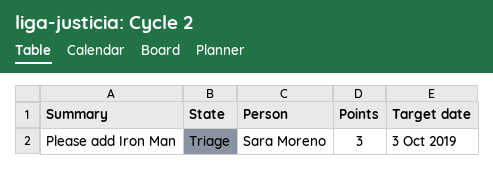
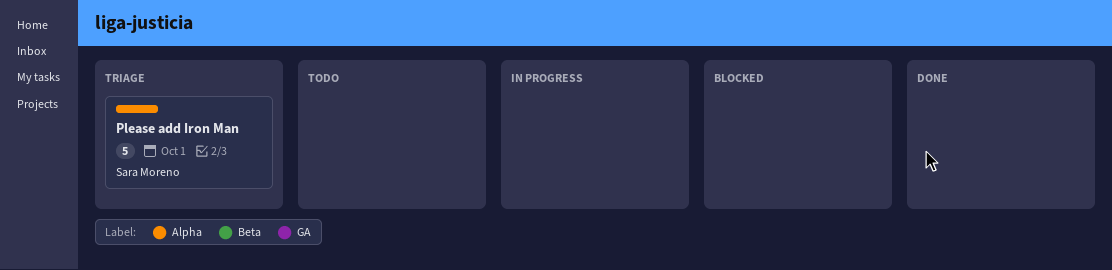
Please add Iron Man, estimate: 3 -> 5
Please add Iron Man, due: Oct 3 -> Oct 1

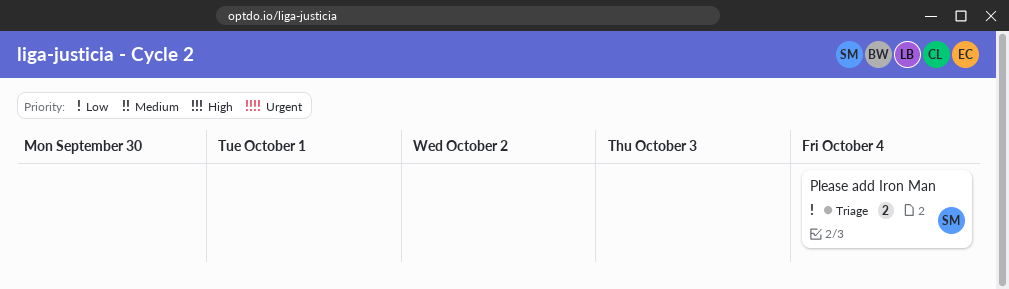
Please add Iron Man, estimate: 5 -> 2
Please add Iron Man, due: Oct 1 -> Oct 4

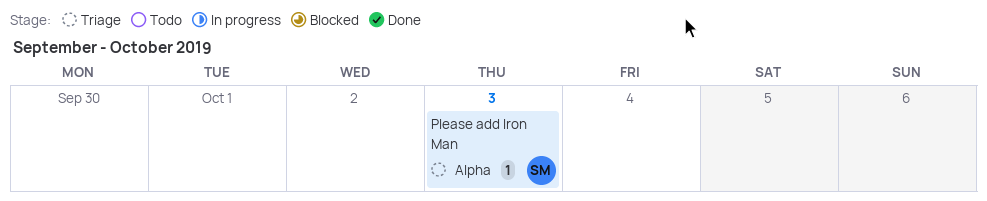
Please add Iron Man, estimate: 2 -> 1
Please add Iron Man, due: Oct 4 -> Oct 3

